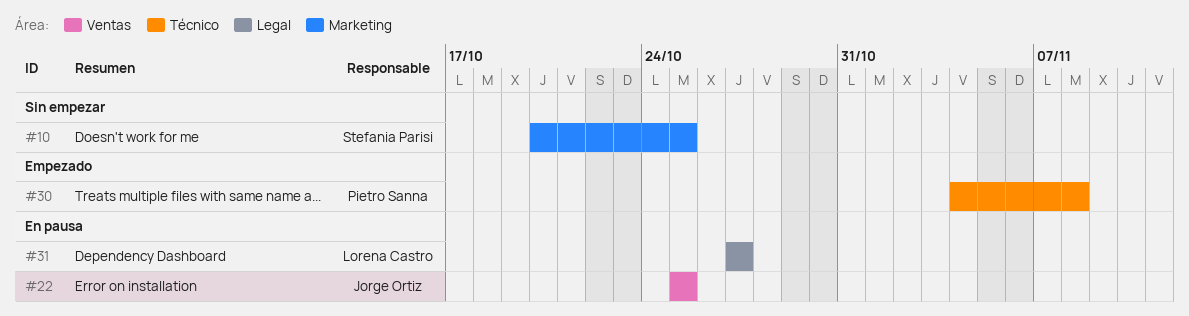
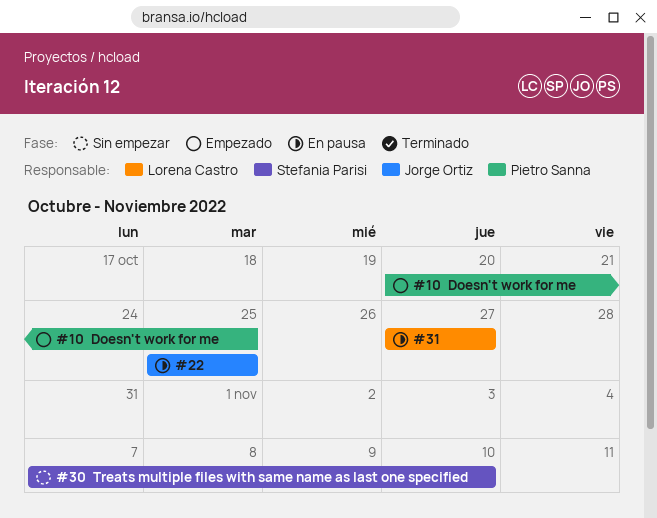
#10, status: Sin empezar -> Empezado
#10, owner: Stefania Parisi -> Pietro Sanna
#30, status: Empezado -> Sin empezar
#30, owner: Pietro Sanna -> Stefania Parisi
#30, start: Nov 4 -> Nov 7
#30, due: Nov 8 -> Nov 10

